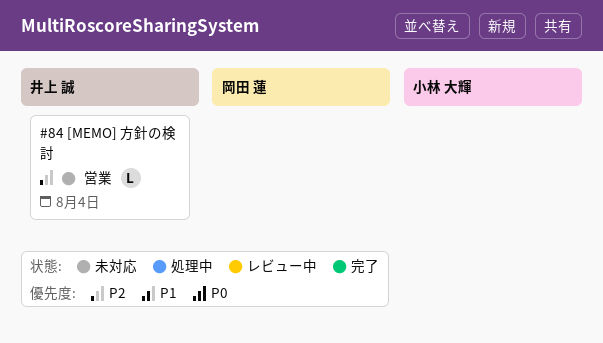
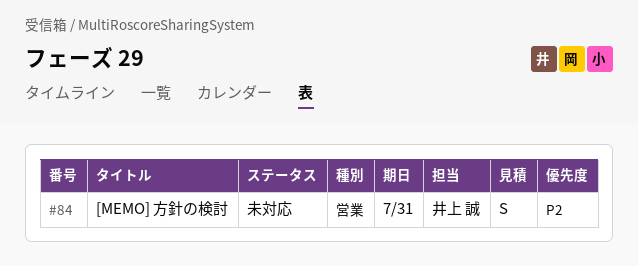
#84, estimate: L -> S
#84, due: Aug 4 -> Jul 31

